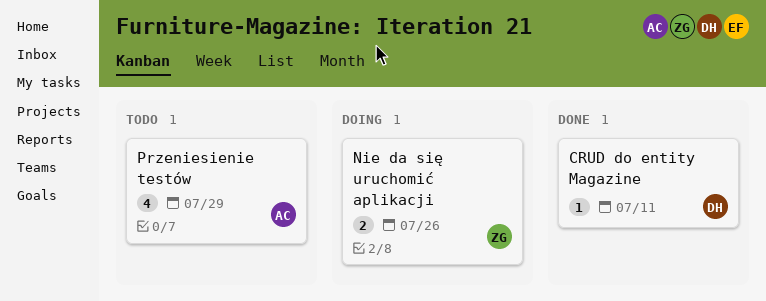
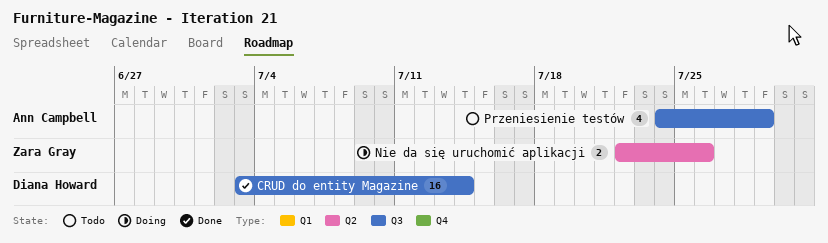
CRUD do entity Magazine, estimate: 1 -> 16
CRUD do entity Magazine, due: Jul 11 -> Jul 14

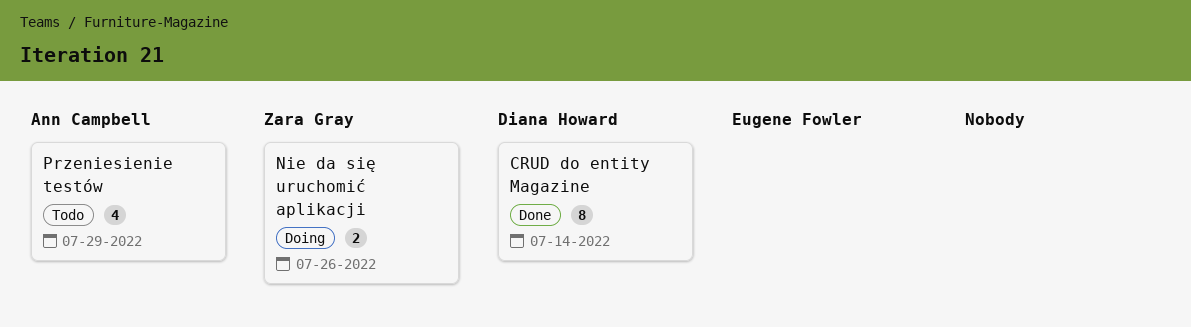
CRUD do entity Magazine, estimate: 16 -> 8

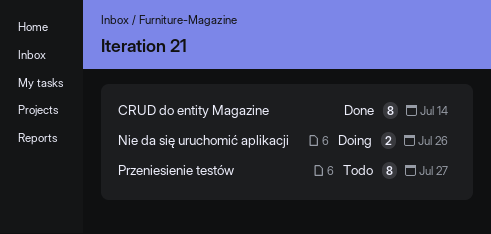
Przeniesienie testów, estimate: 4 -> 8
Przeniesienie testów, due: Jul 29 -> Jul 27

